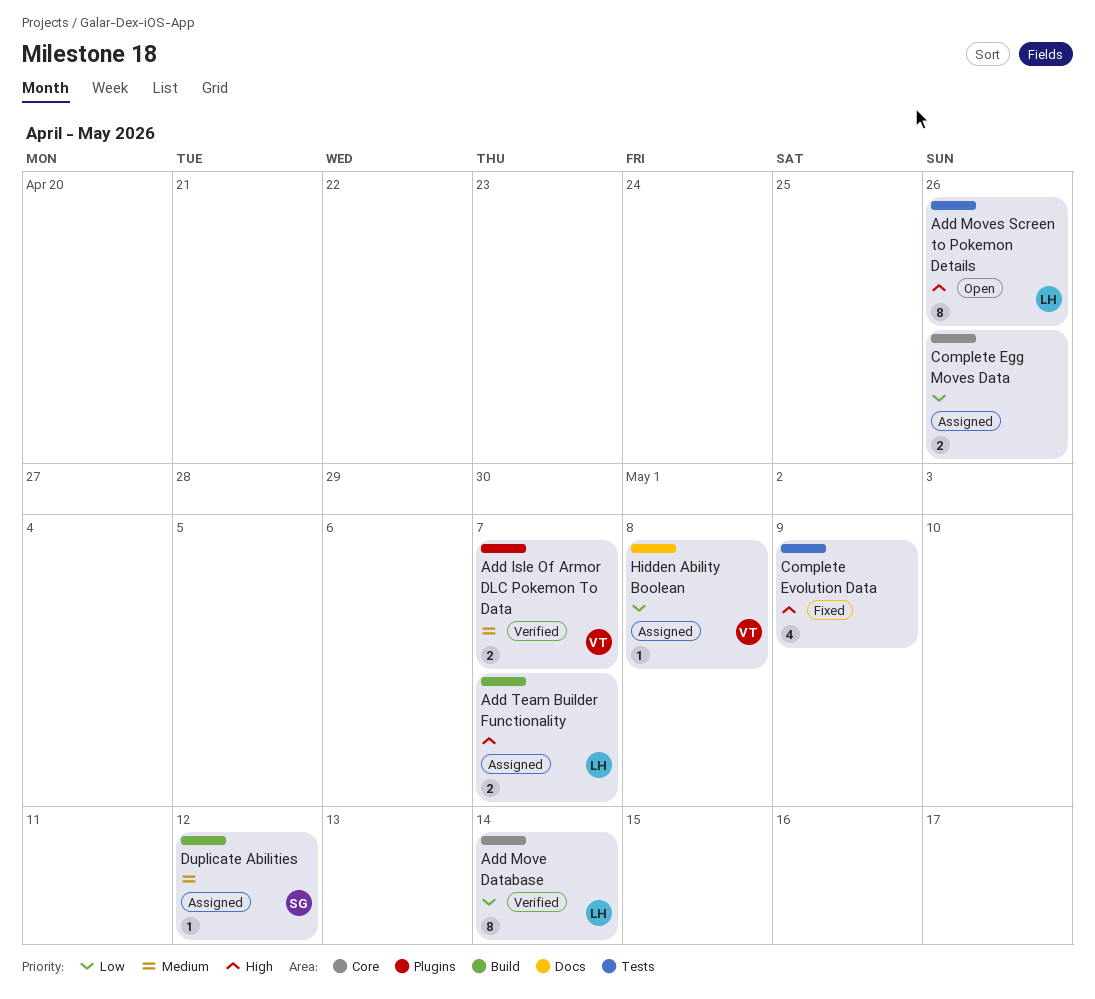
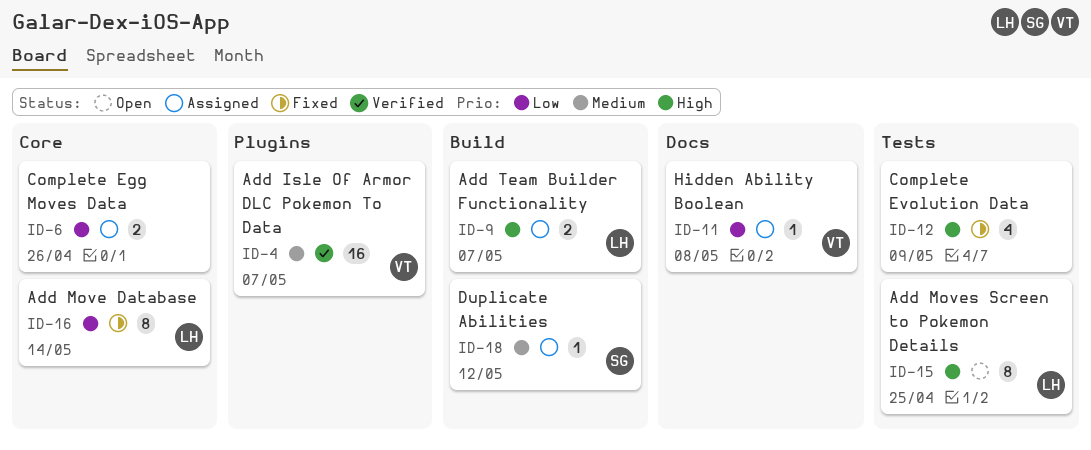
Add Isle Of Armor DLC Pokemon To Data, estimate: 2 -> 16
Add Move Database, status: Verified -> Fixed
Add Moves Screen to Pokemon Details, due: Apr 26 -> Apr 25

